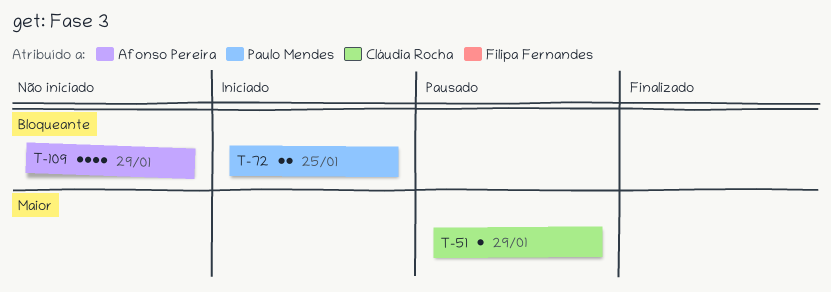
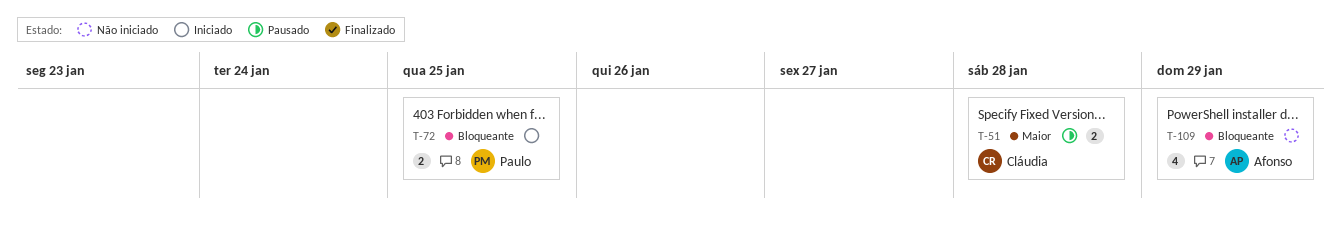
T-51, estimate: 1 -> 2
T-51, due: Jan 29 -> Jan 28

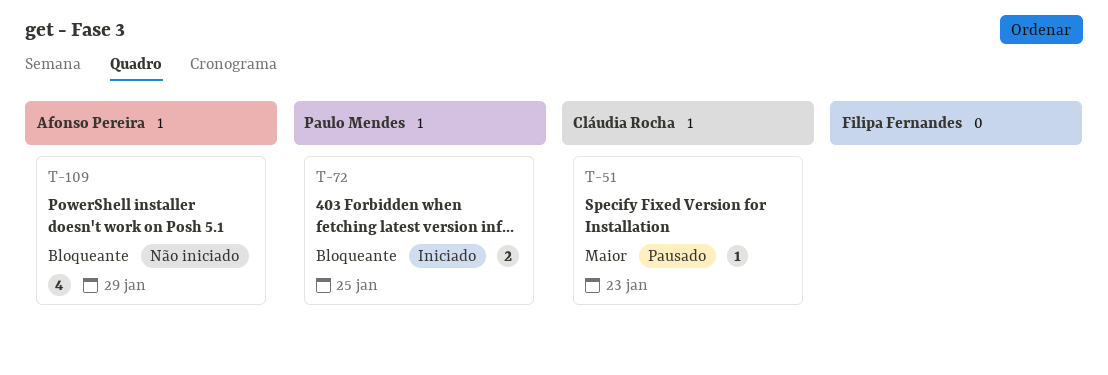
T-51, estimate: 2 -> 1
T-51, due: Jan 28 -> Jan 23

